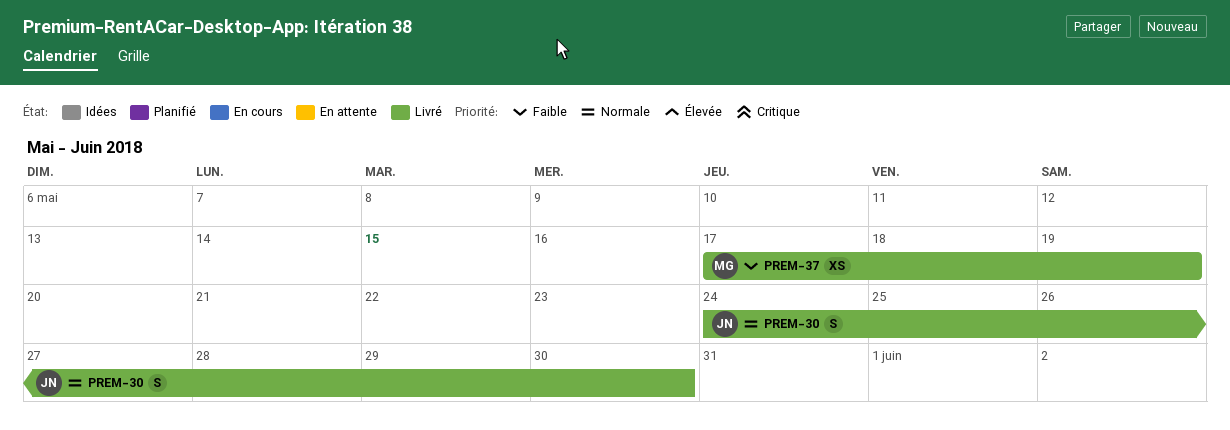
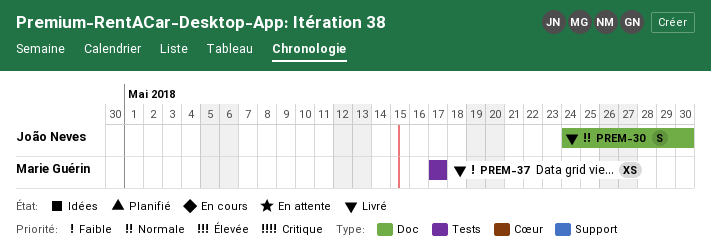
PREM-37, due: May 19 -> May 17

